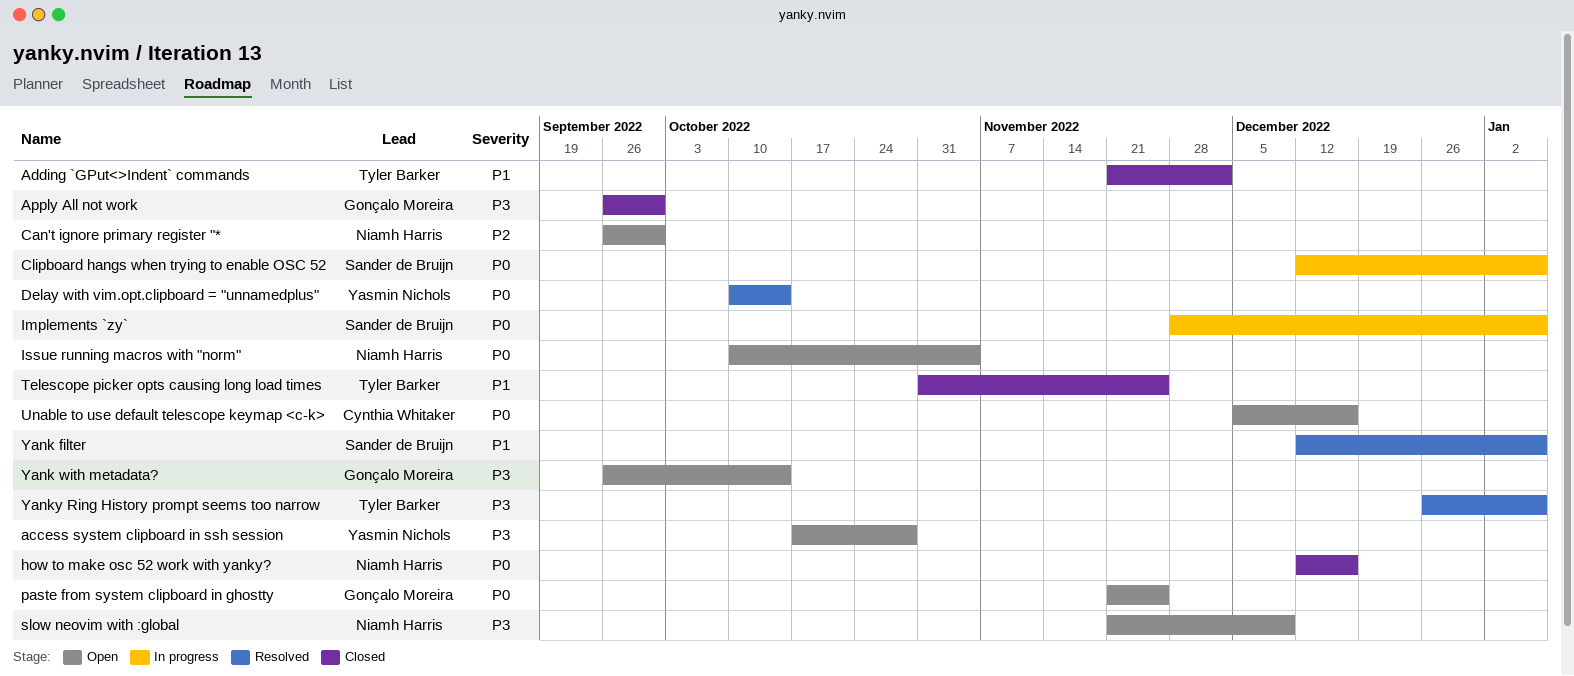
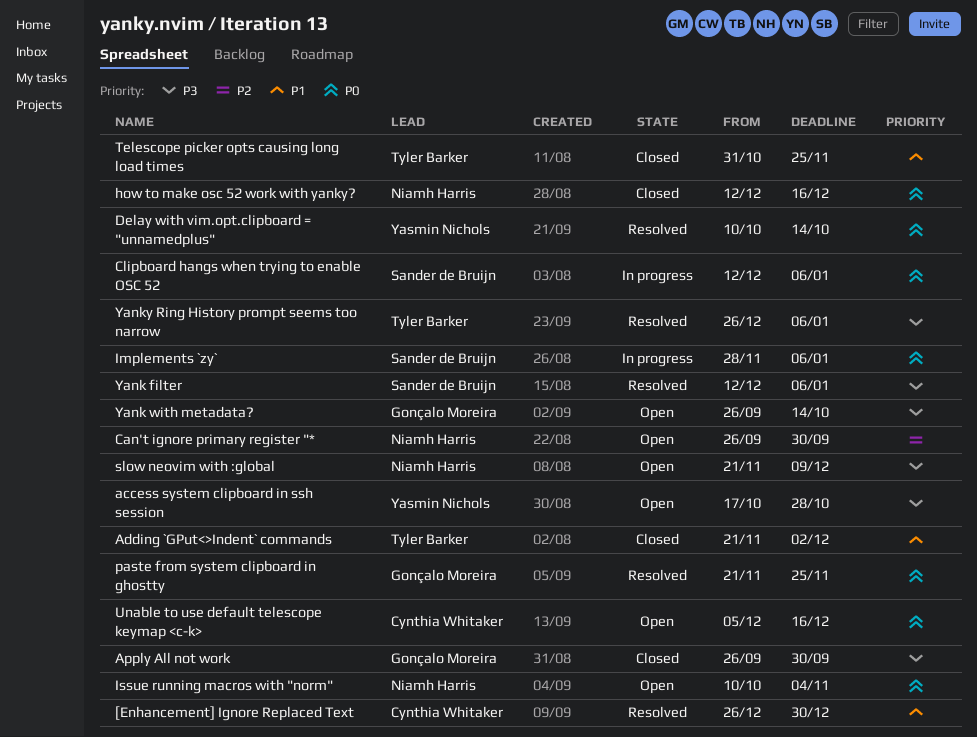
[Enhancement] Ignore Replaced Text: none -> present
paste from system clipboard in ghostty, status: Open -> Resolved
Yank filter, priority: P1 -> P3

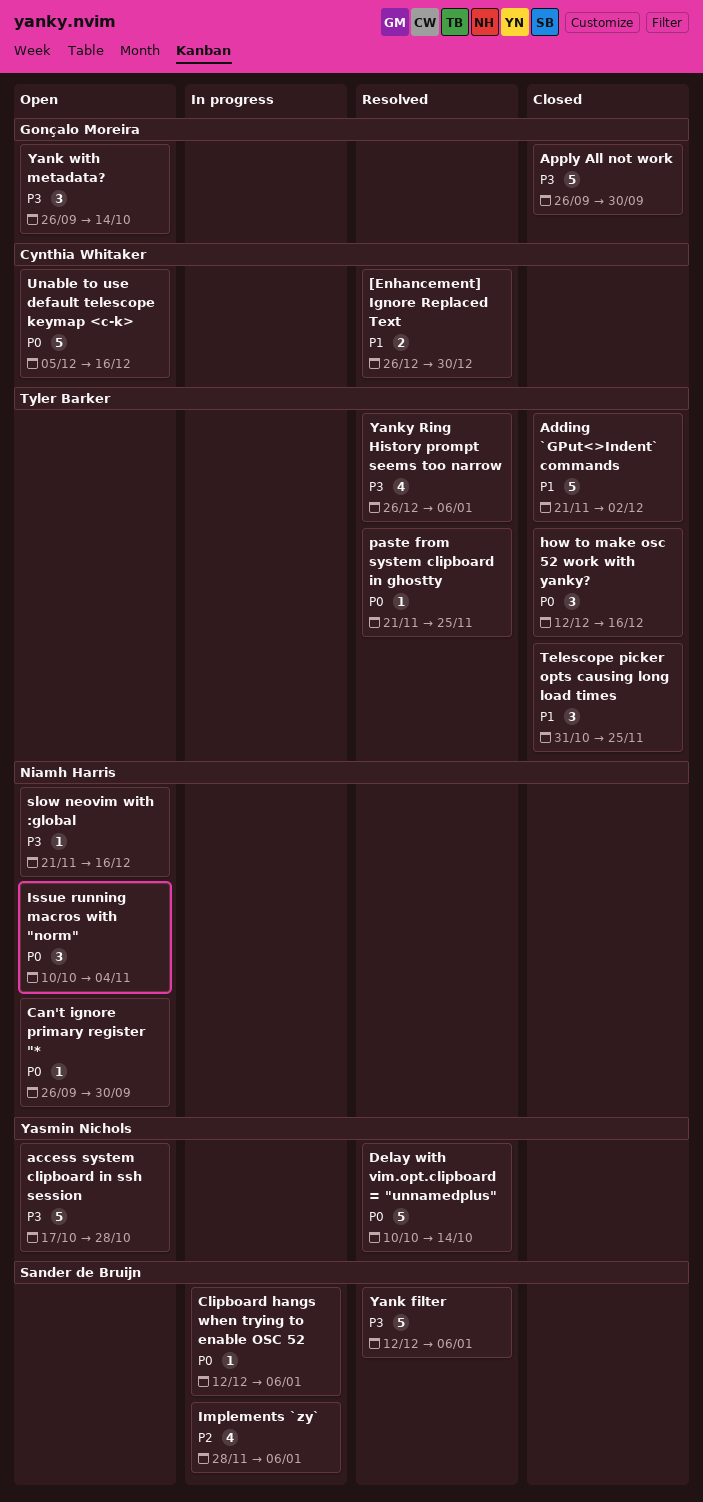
Can't ignore primary register "*, priority: P2 -> P0
how to make osc 52 work with yanky?, owner: Niamh Harris -> Tyler Barker
Implements `zy`, priority: P0 -> P2
paste from system clipboard in ghostty, owner: Gonçalo Moreira -> Tyler Barker
slow neovim with :global, due: Dec 9 -> Dec 16

